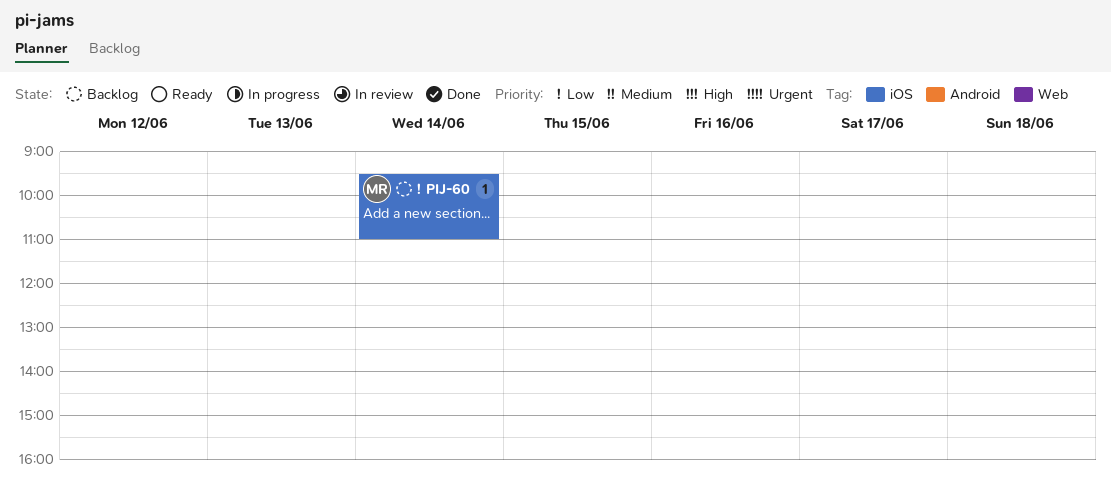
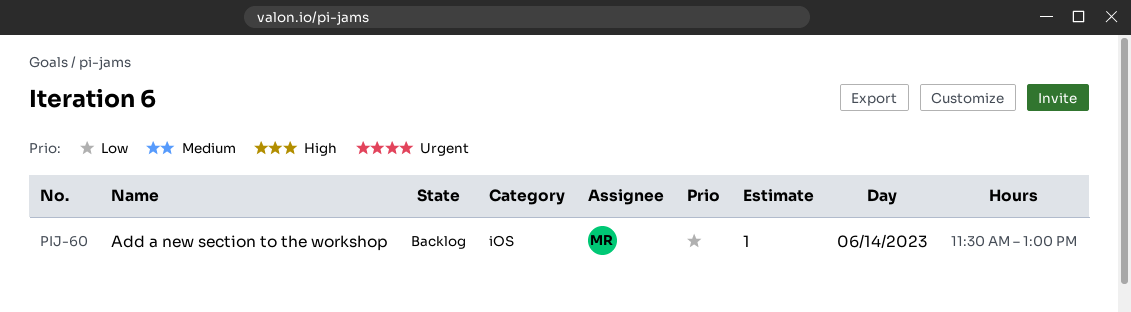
PIJ-60, begins: 09:30 -> 11:30
PIJ-60, ends: 11:00 -> 13:00

